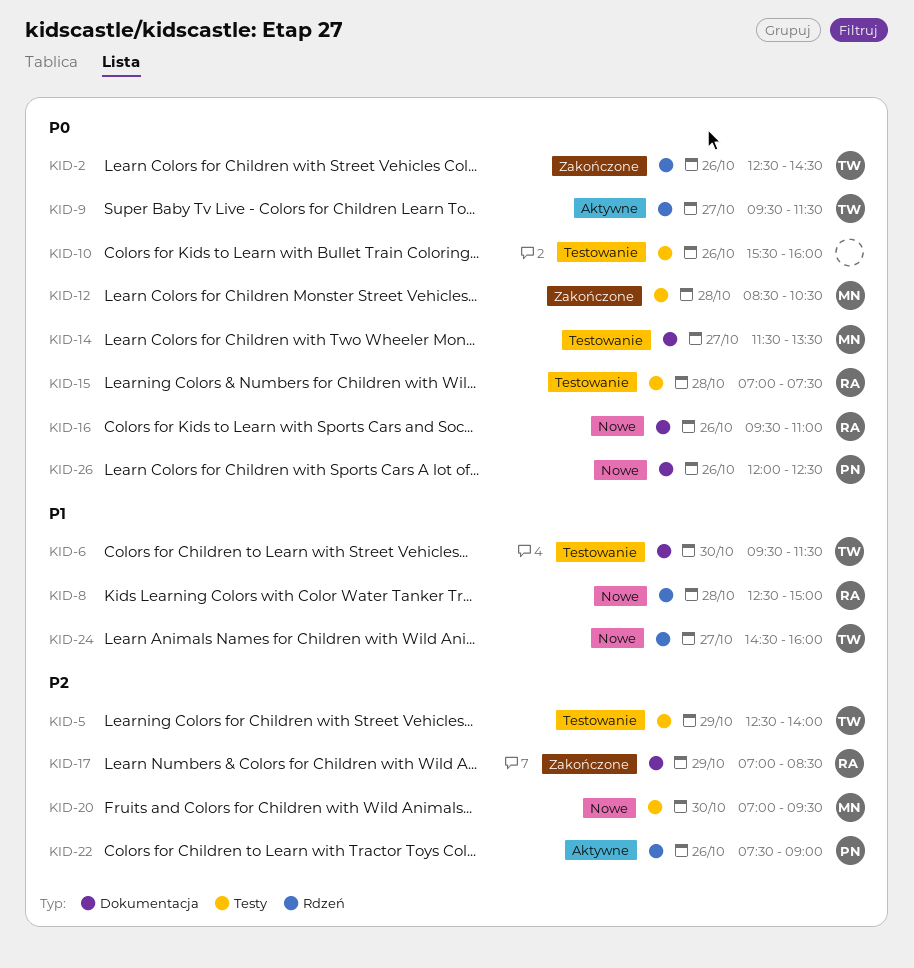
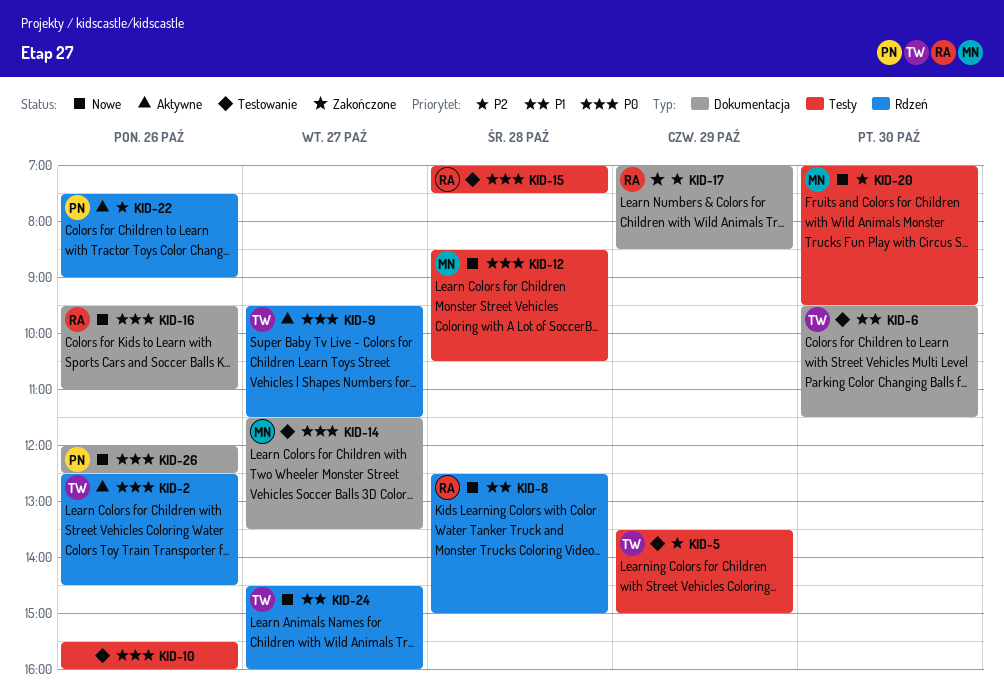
KID-2, status: Zakończone -> Aktywne
KID-5, begins: 12:30 -> 13:30
KID-5, ends: 14:00 -> 15:00
KID-12, status: Zakończone -> Nowe

